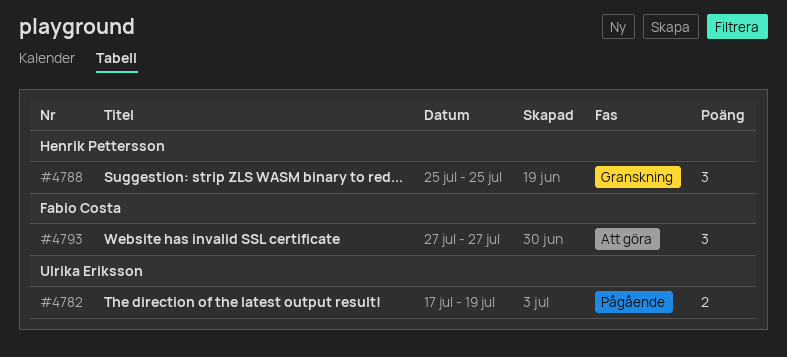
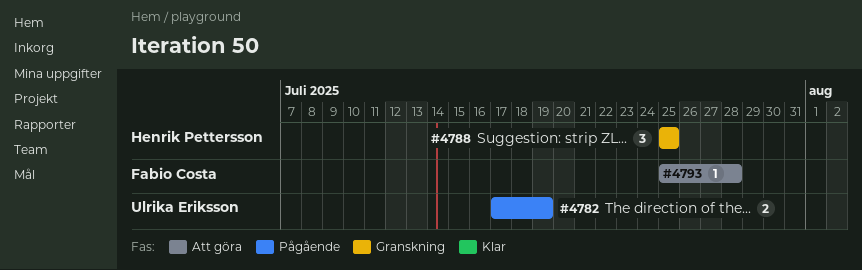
#4793, estimate: 3 -> 1
#4793, start: Jul 27 -> Jul 25
#4793, due: Jul 27 -> Jul 28

